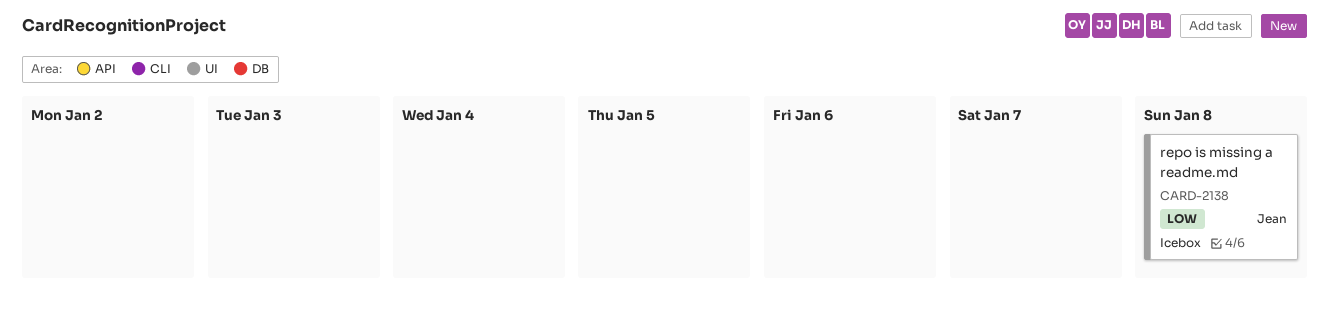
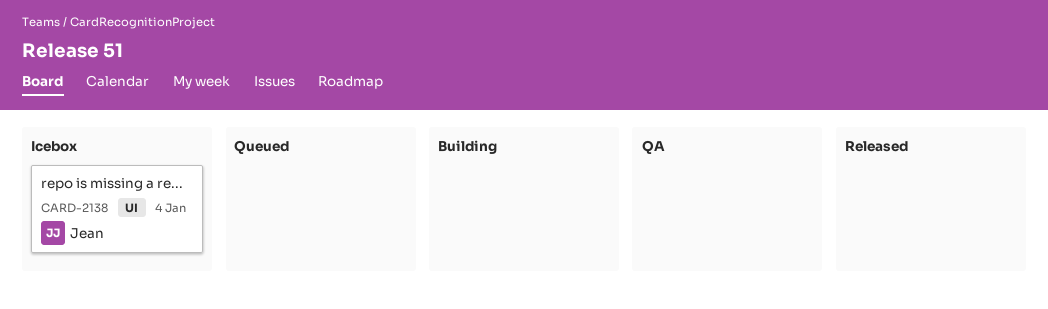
CARD-2138, due: Jan 8 -> Jan 4

